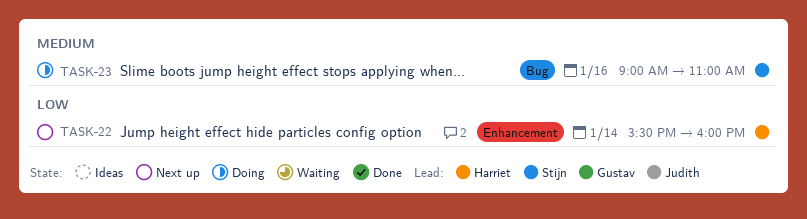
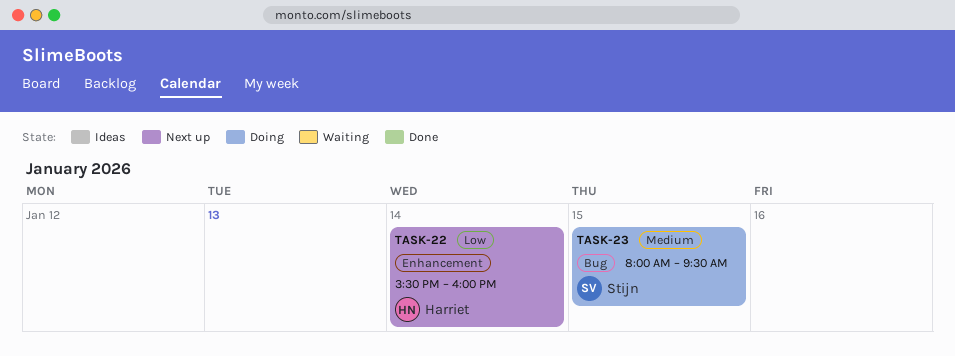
TASK-23, day: Jan 16 -> Jan 15
TASK-23, begins: 09:00 -> 08:00
TASK-23, ends: 11:00 -> 09:30

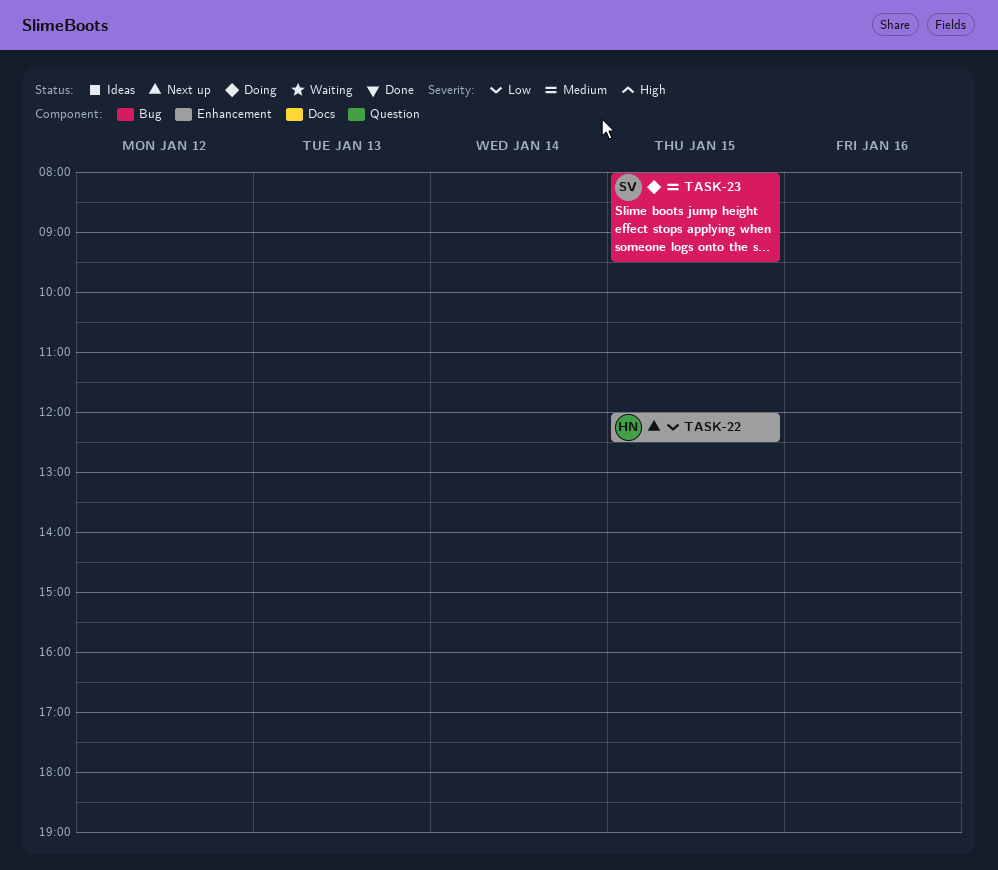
TASK-22, day: Jan 14 -> Jan 15
TASK-22, begins: 15:30 -> 12:00
TASK-22, ends: 16:00 -> 12:30

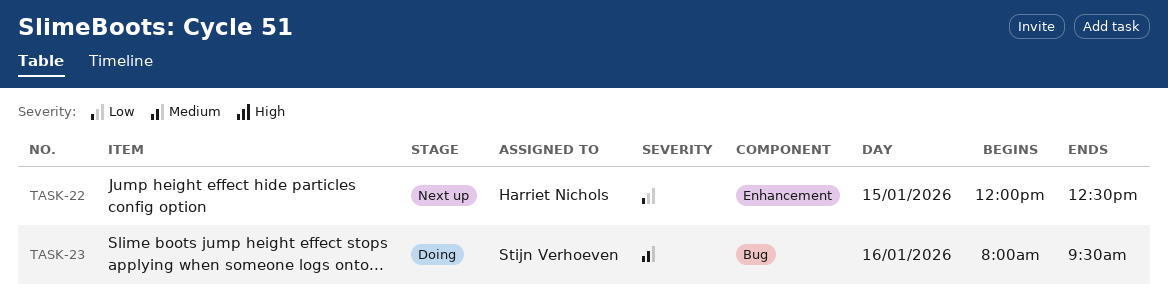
TASK-23, day: Jan 15 -> Jan 16

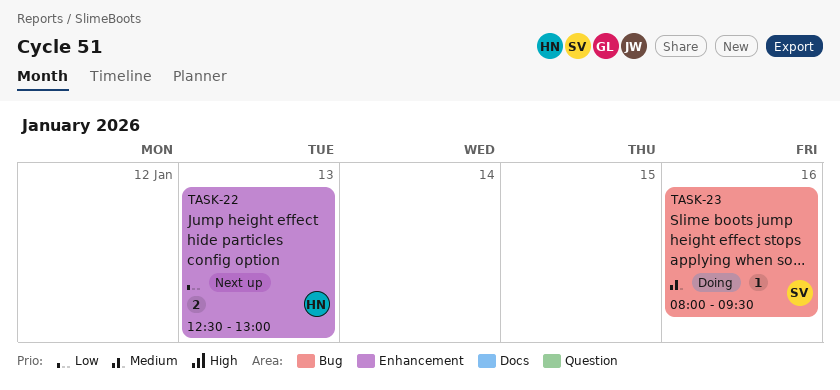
TASK-22, day: Jan 15 -> Jan 13
TASK-22, begins: 12:00 -> 12:30
TASK-22, ends: 12:30 -> 13:00

